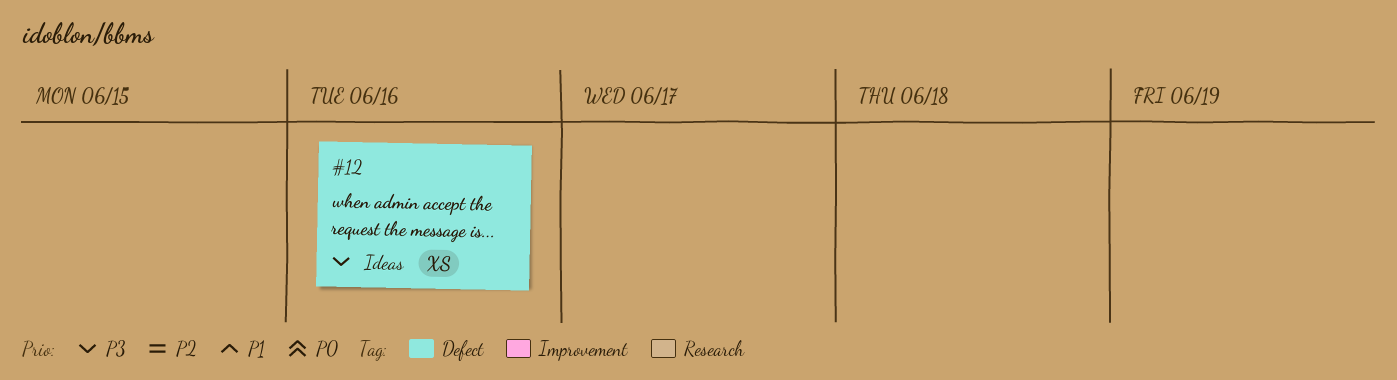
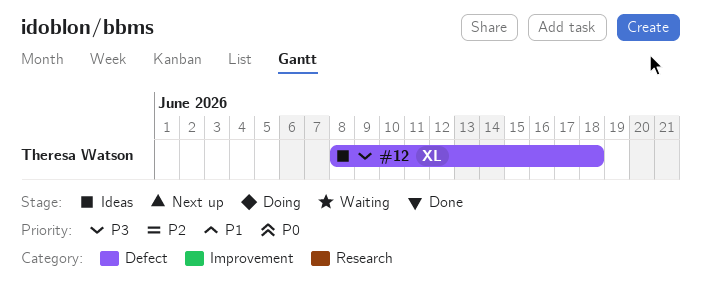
#12, estimate: XS -> XL
#12, due: Jun 16 -> Jun 18

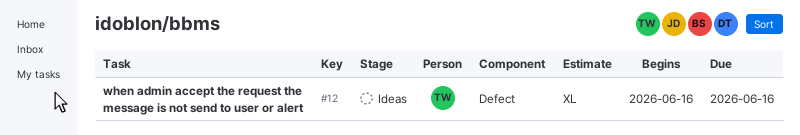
#12, start: Jun 8 -> Jun 16
#12, due: Jun 18 -> Jun 16

